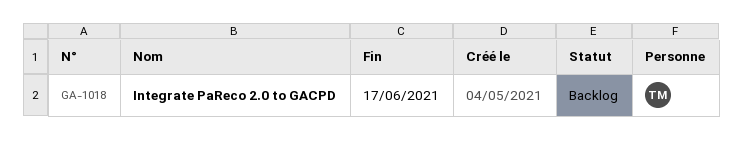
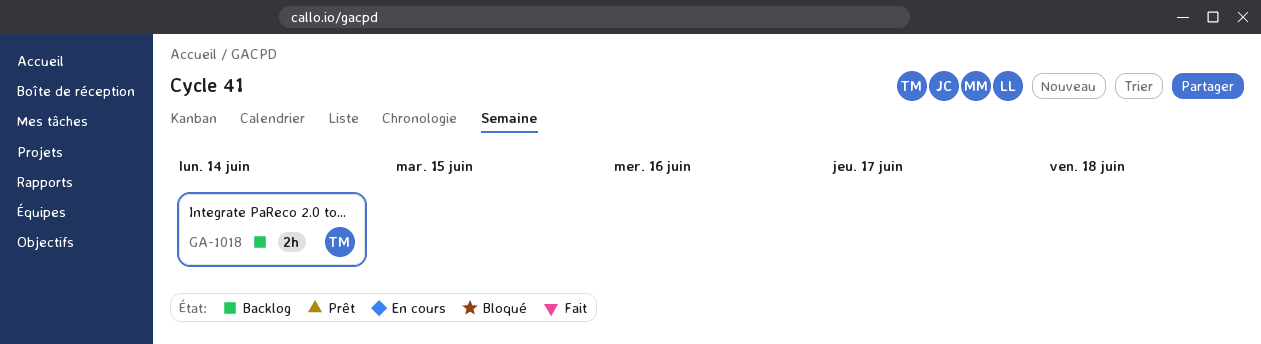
GA-1018, due: Jun 17 -> Jun 14

